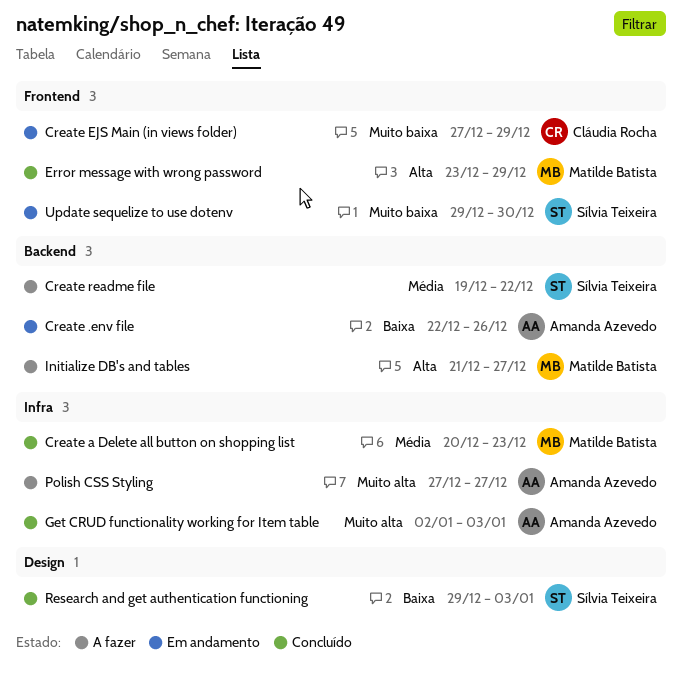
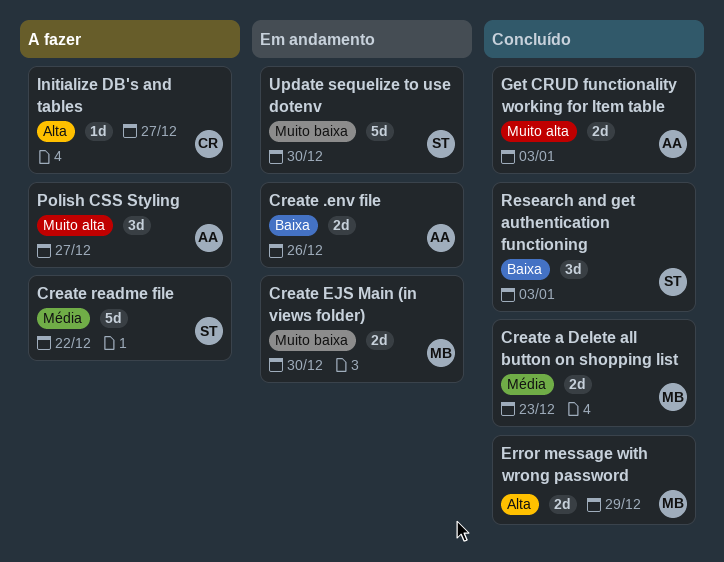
Create EJS Main (in views folder), owner: Cláudia Rocha -> Matilde Batista
Create EJS Main (in views folder), due: Dec 29 -> Dec 30
Initialize DB's and tables, owner: Matilde Batista -> Cláudia Rocha

